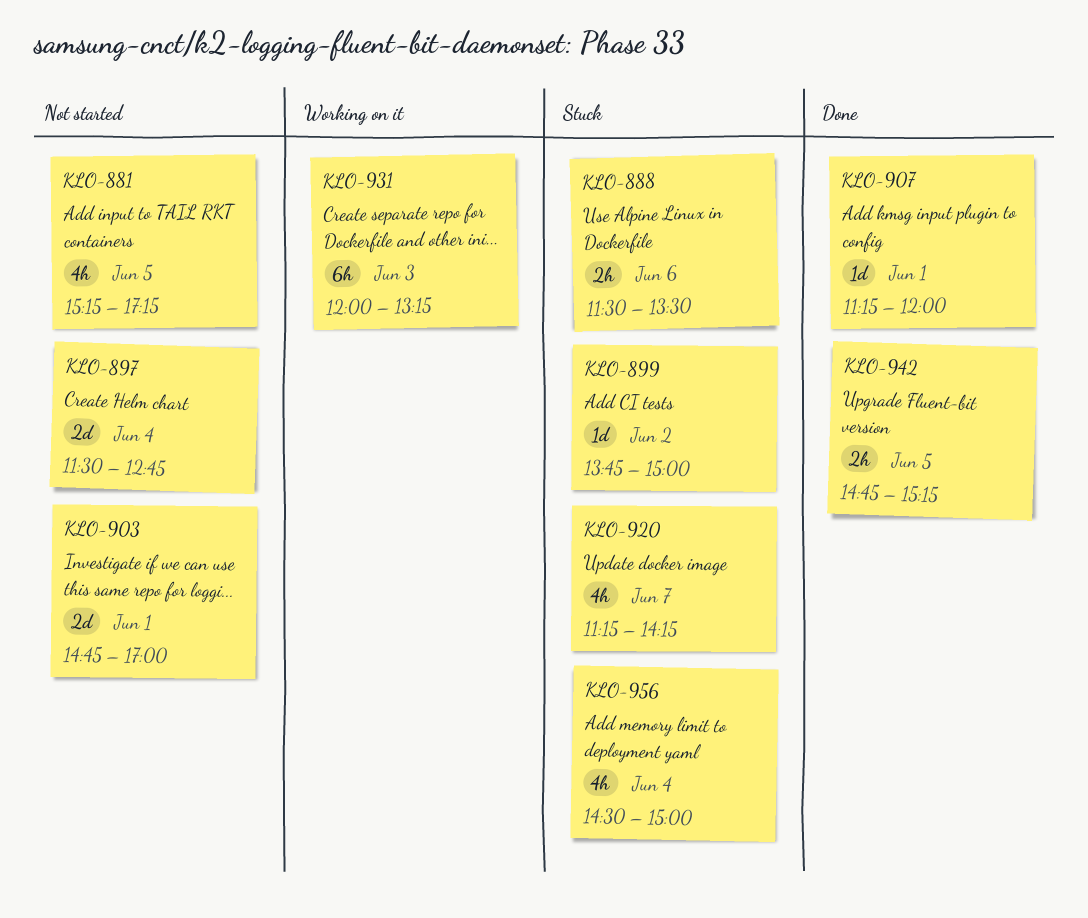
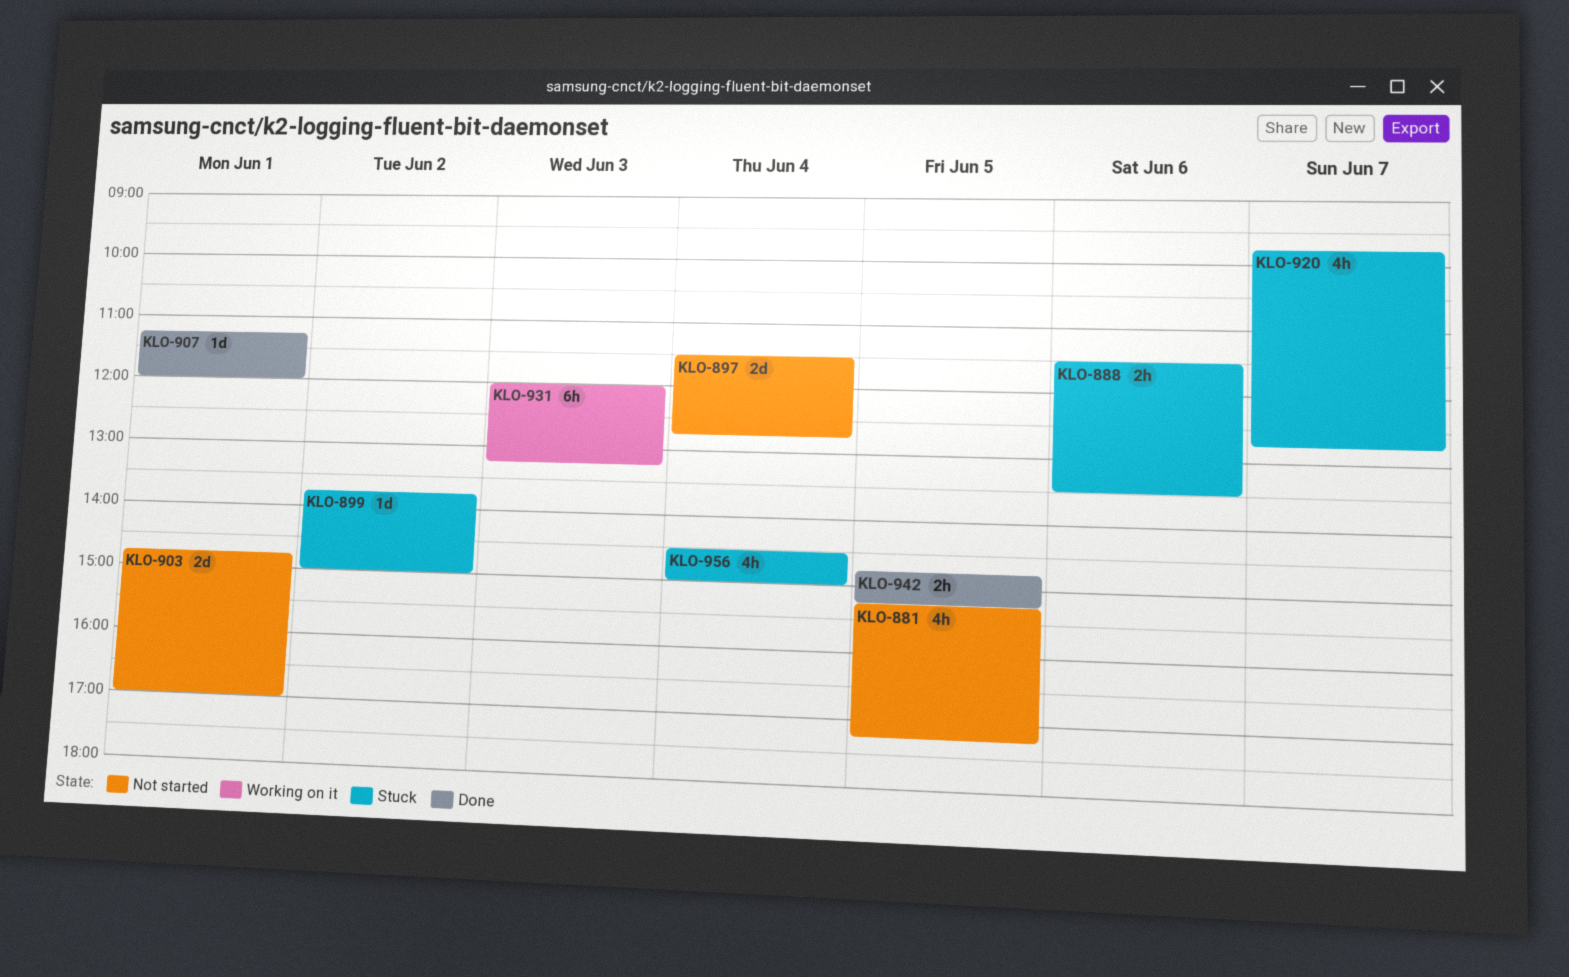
KLO-920, begins: 11:15 -> 09:45
KLO-920, ends: 14:15 -> 12:45

